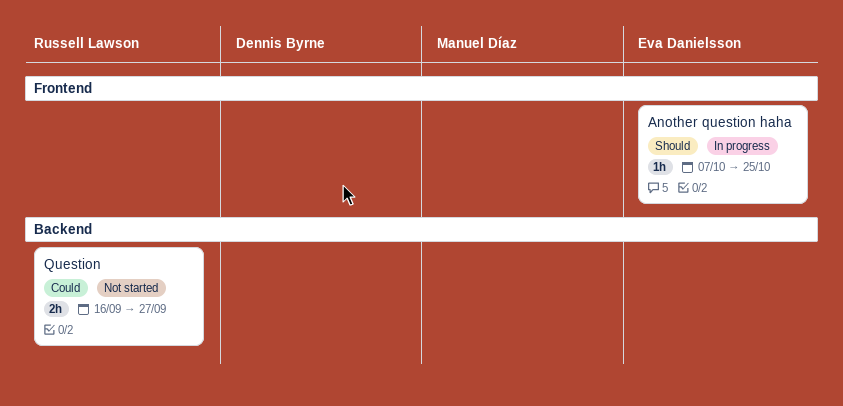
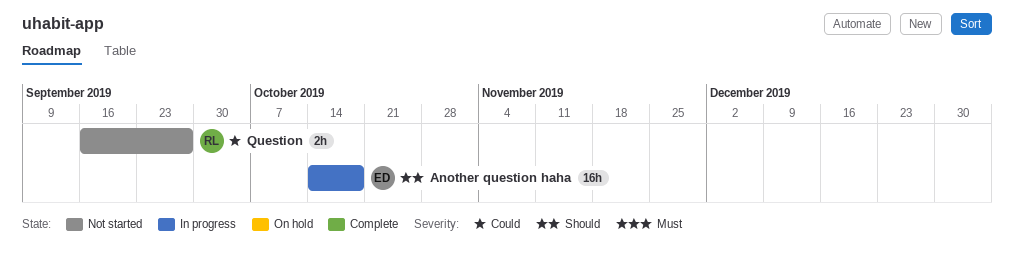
Another question haha, estimate: 1h -> 16h
Another question haha, start: Oct 7 -> Oct 14
Another question haha, due: Oct 25 -> Oct 18

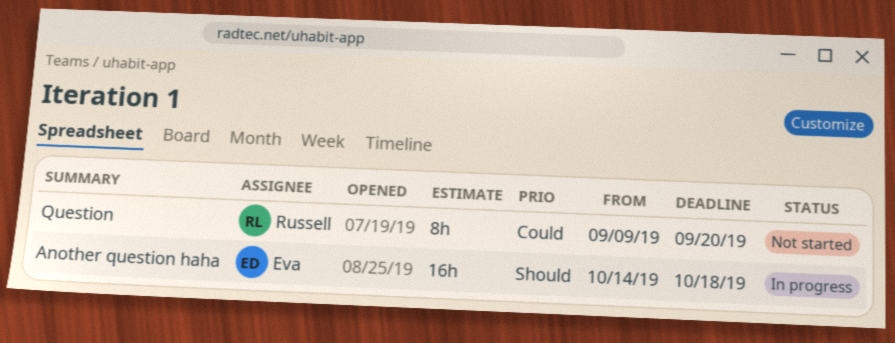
Question, estimate: 2h -> 8h
Question, start: Sep 16 -> Sep 9
Question, due: Sep 27 -> Sep 20

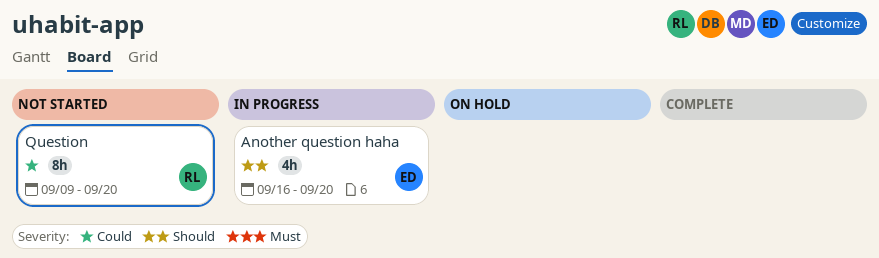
Another question haha, estimate: 16h -> 4h
Another question haha, start: Oct 14 -> Sep 16
Another question haha, due: Oct 18 -> Sep 20

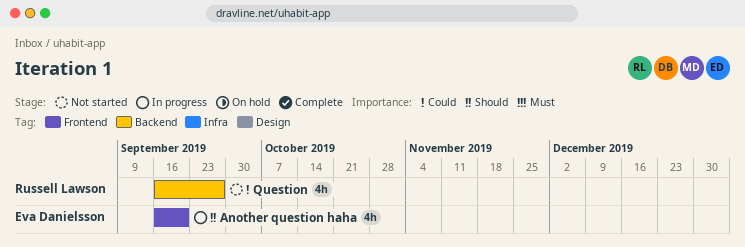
Question, estimate: 8h -> 4h
Question, start: Sep 9 -> Sep 16
Question, due: Sep 20 -> Sep 27

